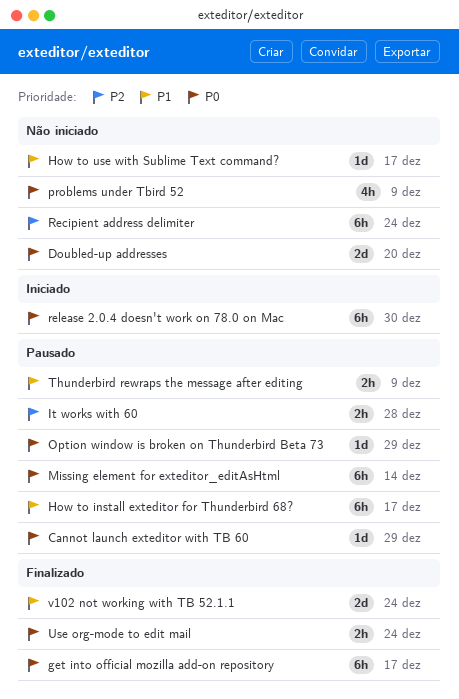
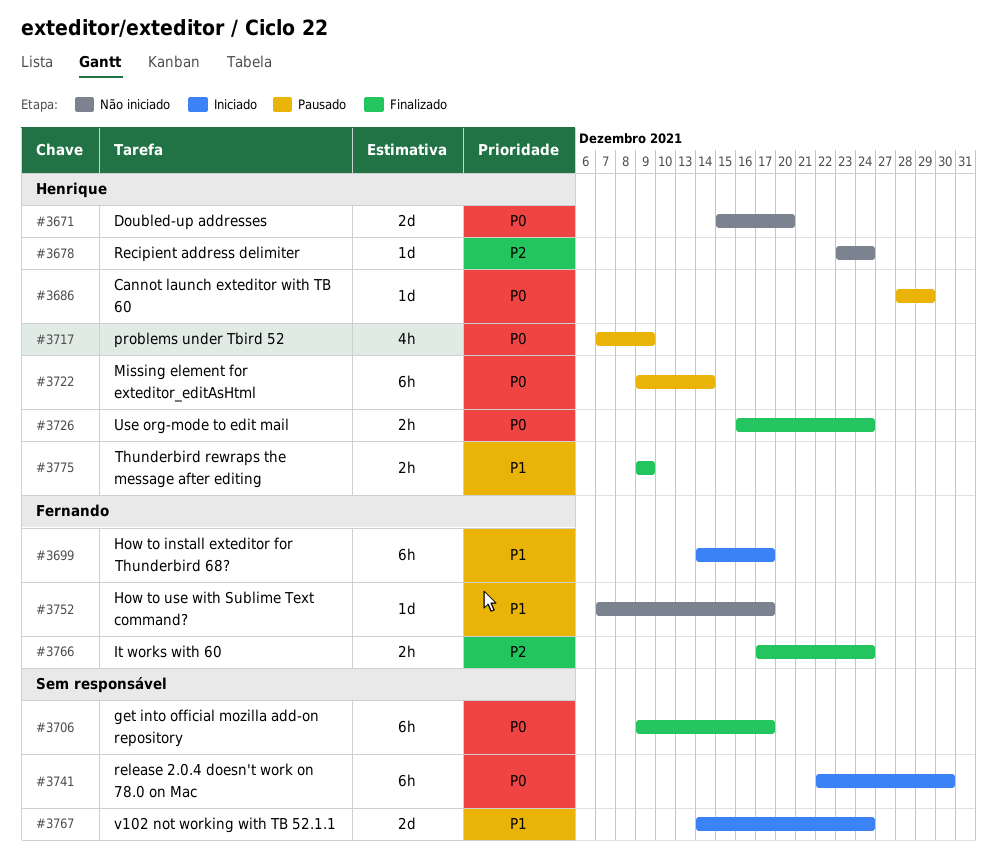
How to install exteditor for Thunderbird 68?, status: Pausado -> Iniciado
It works with 60, status: Pausado -> Finalizado
It works with 60, due: Dec 28 -> Dec 24
Option window is broken on Thunderbird Beta 73: present -> none
problems under Tbird 52, status: Não iniciado -> Pausado
Recipient address delimiter, estimate: 6h -> 1d
Thunderbird rewraps the message after editing, status: Pausado -> Finalizado
v102 not working with TB 52.1.1, status: Finalizado -> Iniciado

